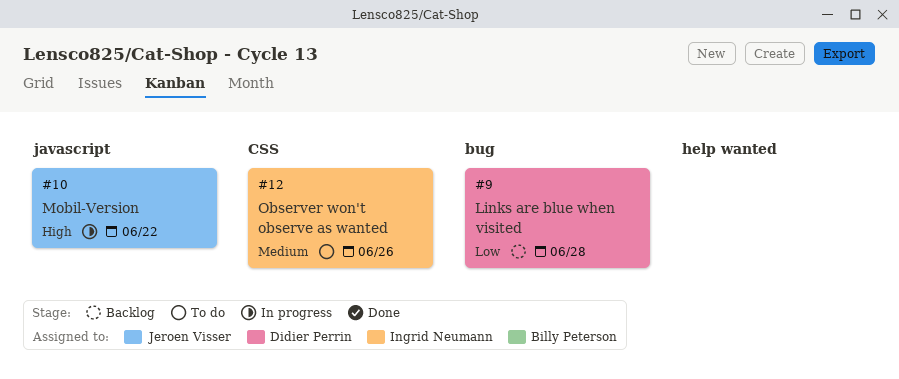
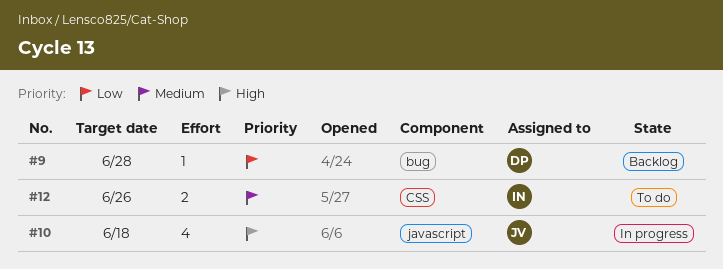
#10, due: Jun 22 -> Jun 18

